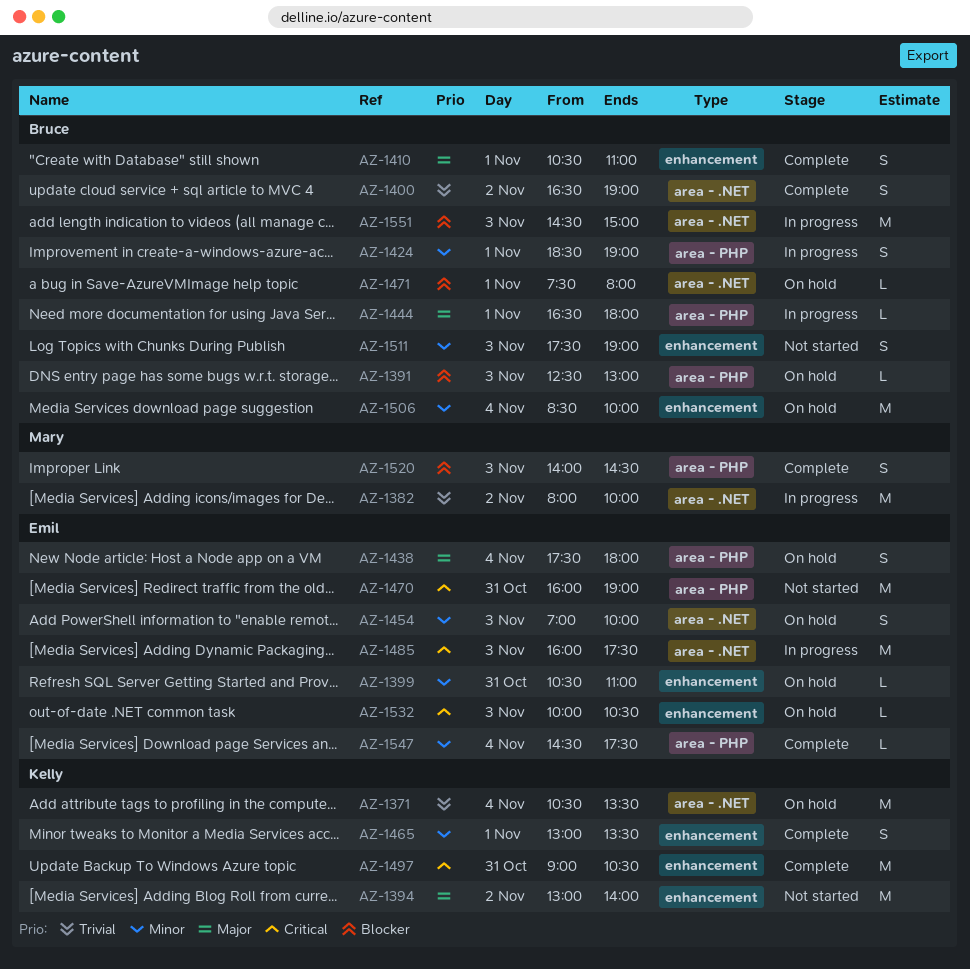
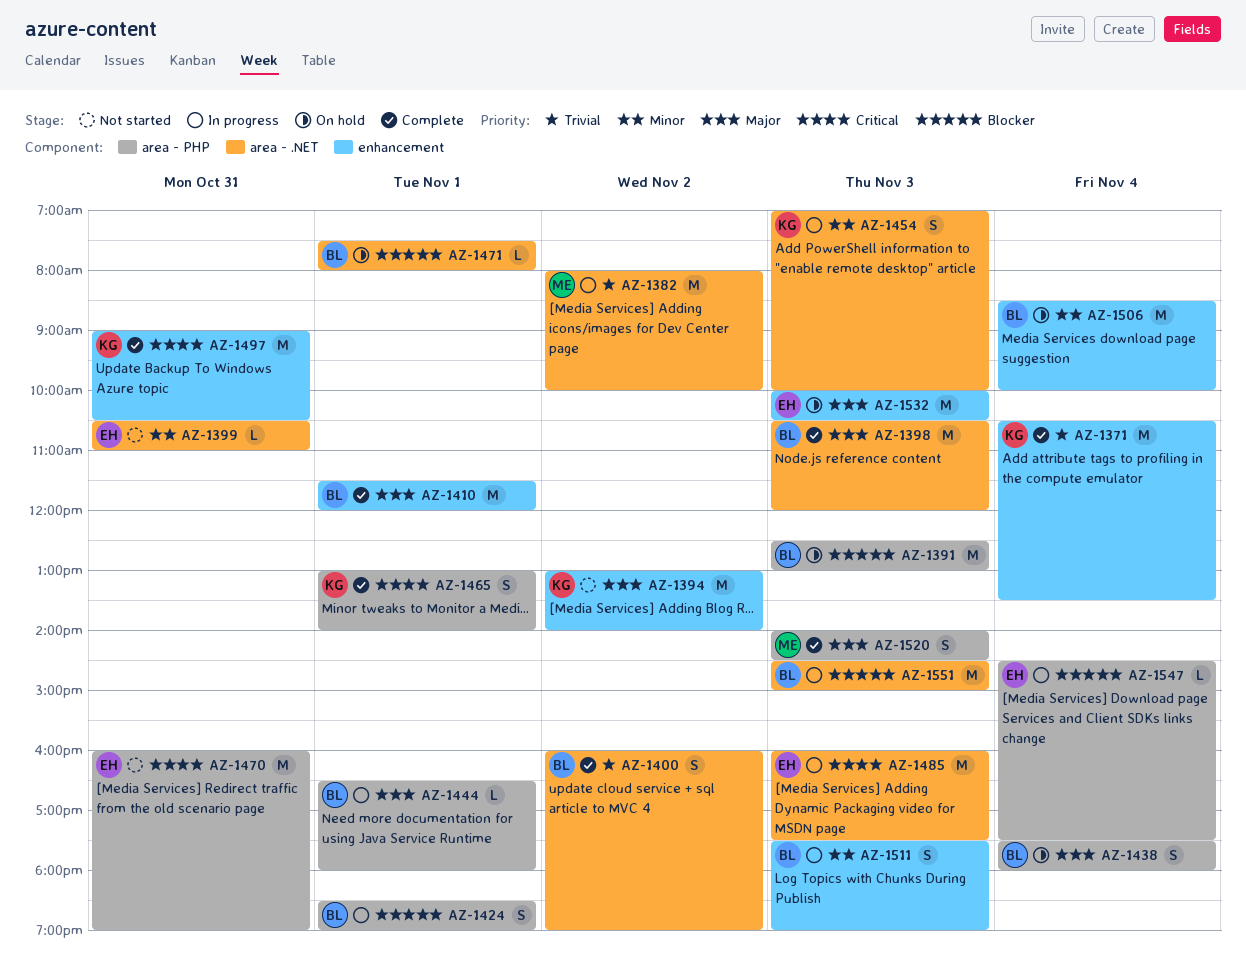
AZ-1371, status: On hold -> Complete
AZ-1371, label: area - .NET -> enhancement
AZ-1391, estimate: L -> M
AZ-1398: none -> present
AZ-1399, status: On hold -> Not started
AZ-1399, label: enhancement -> area - .NET
AZ-1400, begins: 16:30 -> 16:00
AZ-1410, estimate: S -> M
AZ-1410, begins: 10:30 -> 11:30
AZ-1410, ends: 11:00 -> 12:00
AZ-1424, priority: Minor -> Blocker
AZ-1438, owner: Emil -> Bruce
AZ-1454, status: On hold -> In progress
AZ-1454, owner: Emil -> Kelly
AZ-1465, priority: Minor -> Critical
AZ-1465, label: enhancement -> area - PHP
AZ-1465, ends: 13:30 -> 14:00
AZ-1511, status: Not started -> In progress
AZ-1520, priority: Blocker -> Major
AZ-1532, priority: Critical -> Major
AZ-1532, estimate: L -> M
AZ-1547, status: Complete -> In progress
AZ-1547, priority: Minor -> Blocker

